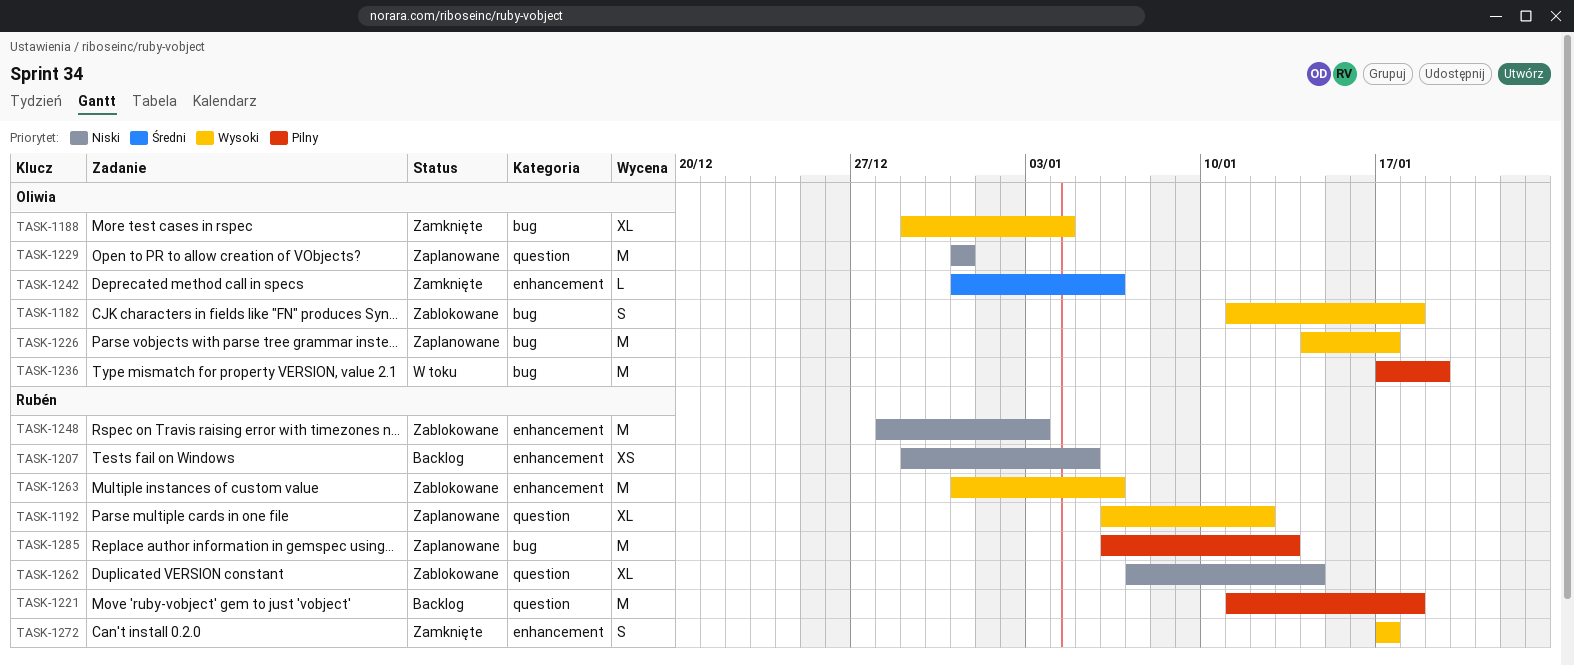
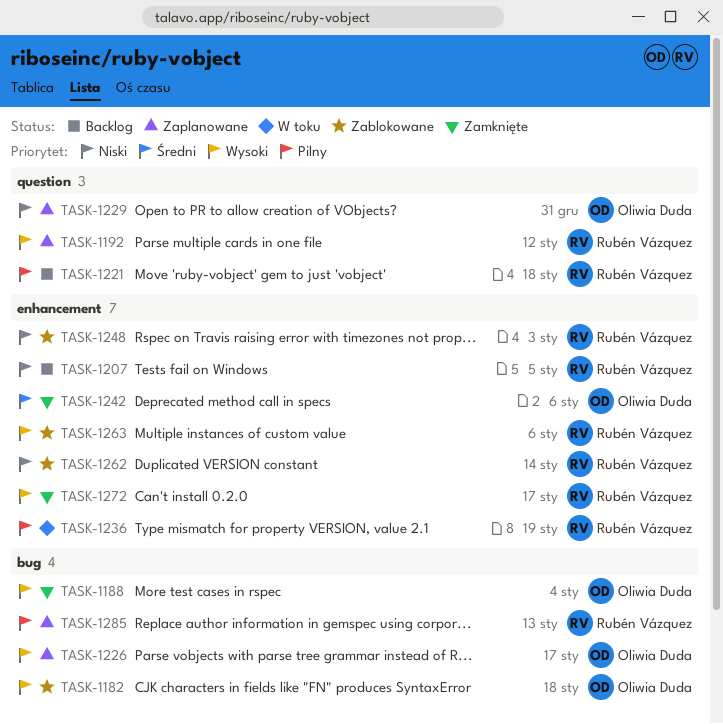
TASK-1236, owner: Oliwia Duda -> Rubén Vázquez
TASK-1236, label: bug -> enhancement
TASK-1262, label: question -> enhancement

